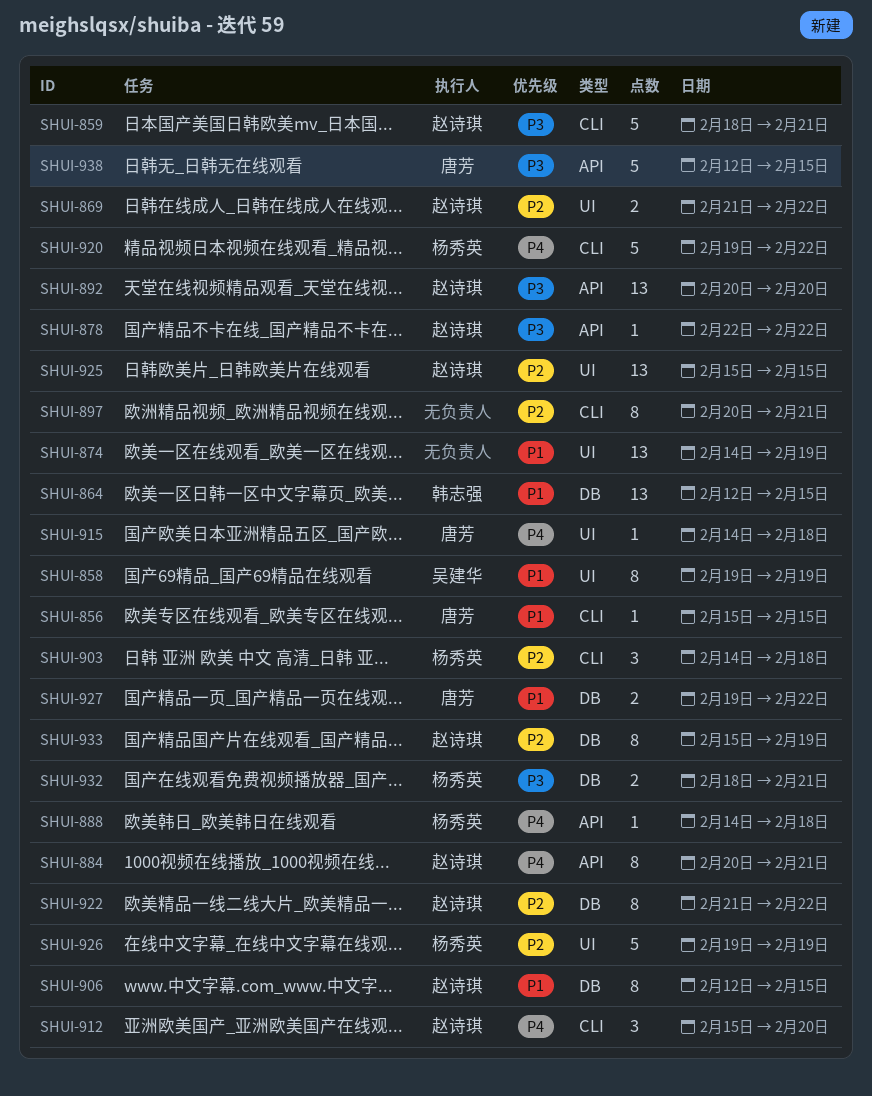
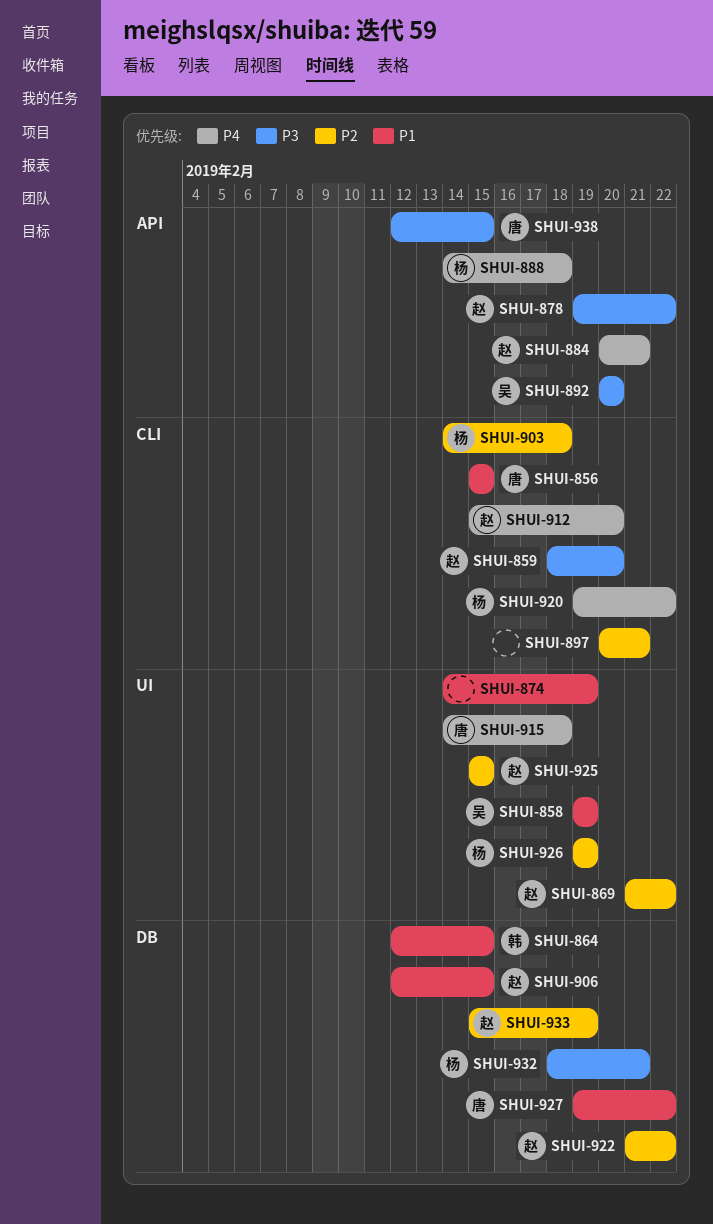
SHUI-859, due: Feb 21 -> Feb 20
SHUI-878, start: Feb 22 -> Feb 19
SHUI-892, owner: 赵诗琪 -> 吴建华

